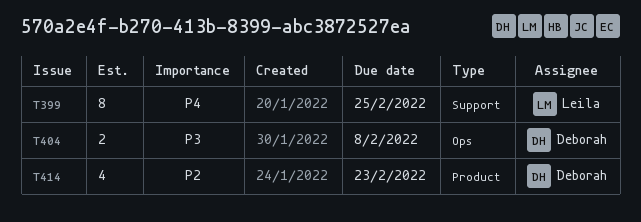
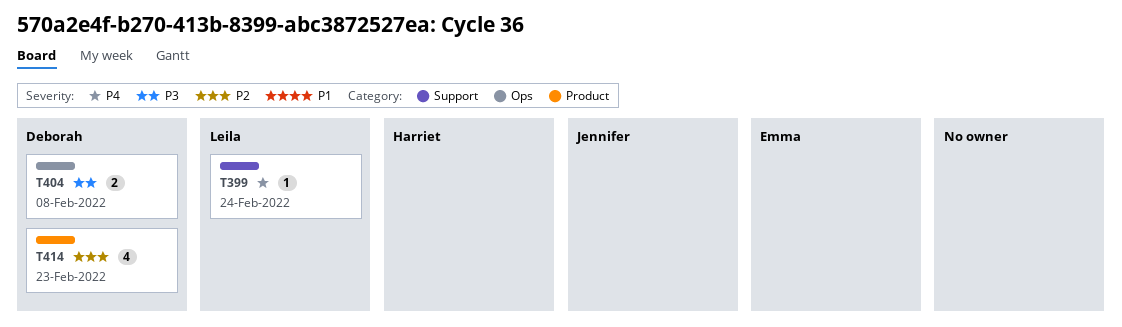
T399, estimate: 8 -> 1
T399, due: Feb 25 -> Feb 24

